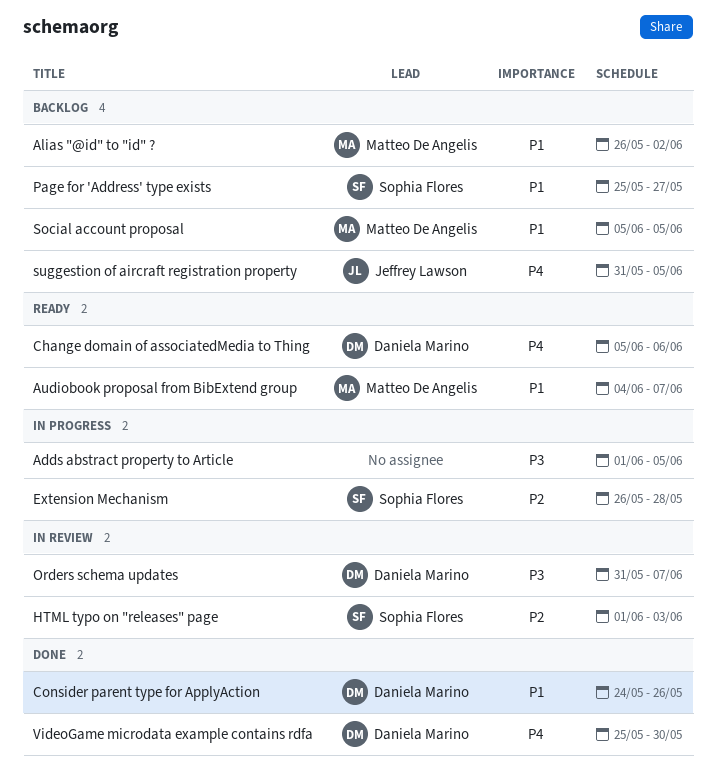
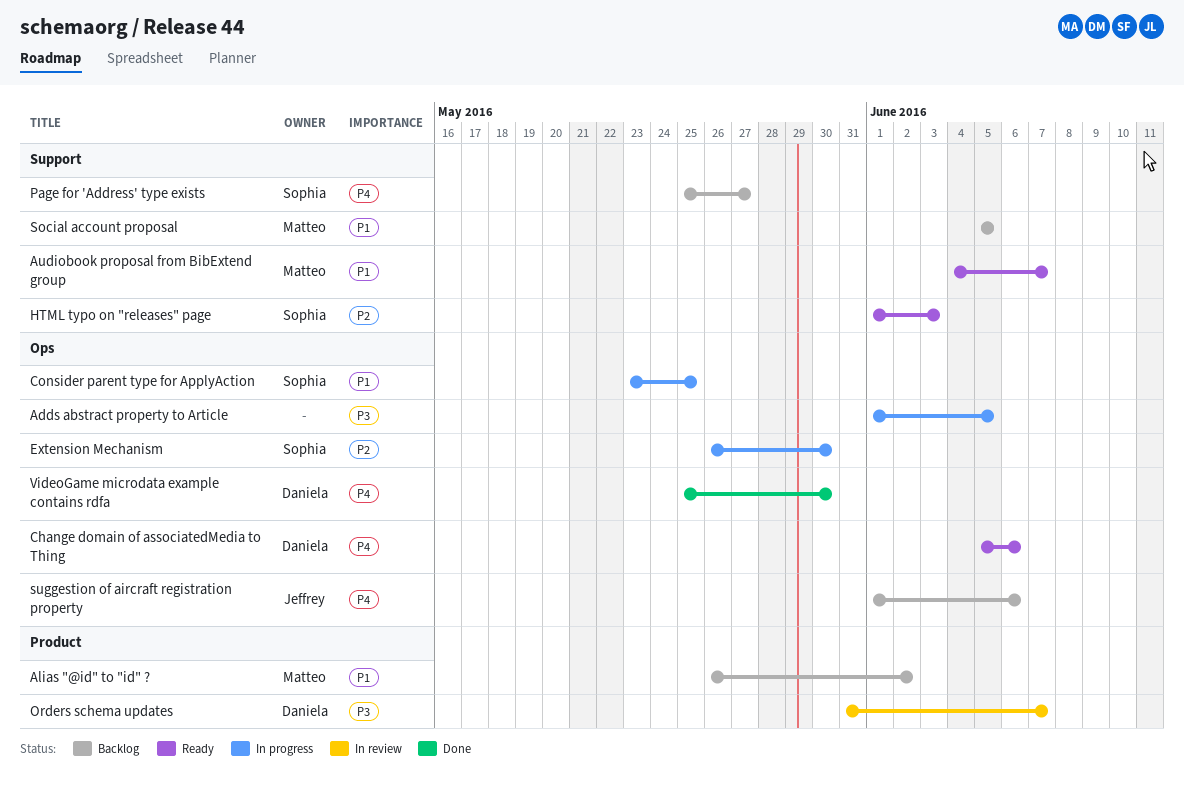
Consider parent type for ApplyAction, status: Done -> In progress
Consider parent type for ApplyAction, owner: Daniela Marino -> Sophia Flores
Consider parent type for ApplyAction, start: May 24 -> May 23
Consider parent type for ApplyAction, due: May 26 -> May 25
Extension Mechanism, due: May 28 -> May 30
HTML typo on "releases" page, status: In review -> Ready
Page for 'Address' type exists, priority: P1 -> P4
suggestion of aircraft registration property, start: May 31 -> Jun 1
suggestion of aircraft registration property, due: Jun 5 -> Jun 6

